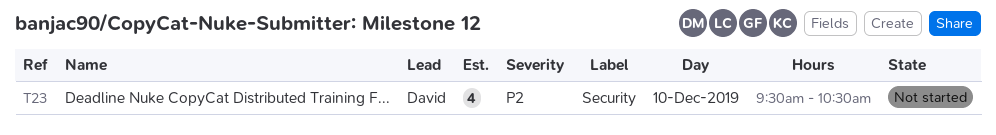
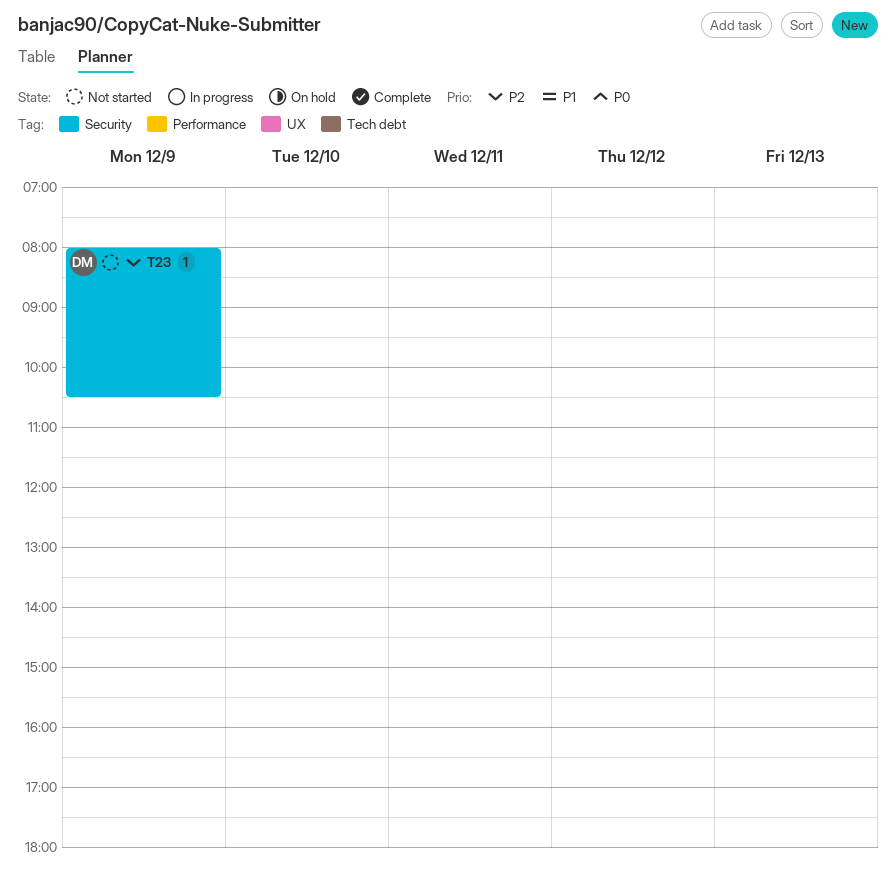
T23, estimate: 4 -> 1
T23, day: Dec 10 -> Dec 9
T23, begins: 09:30 -> 08:00

